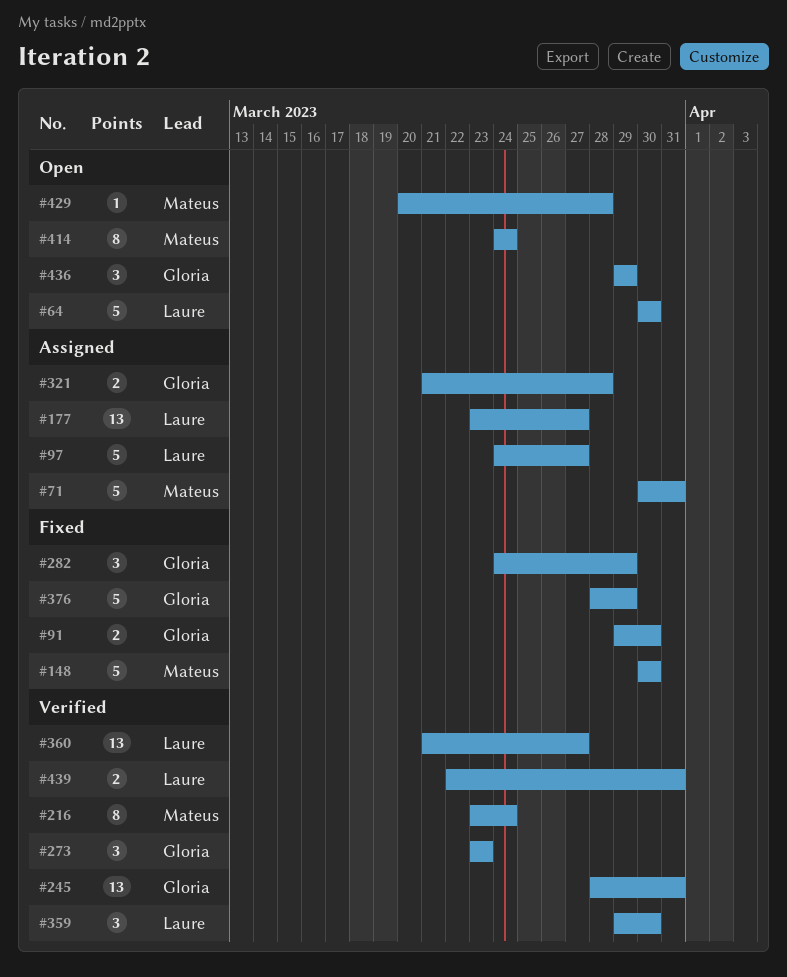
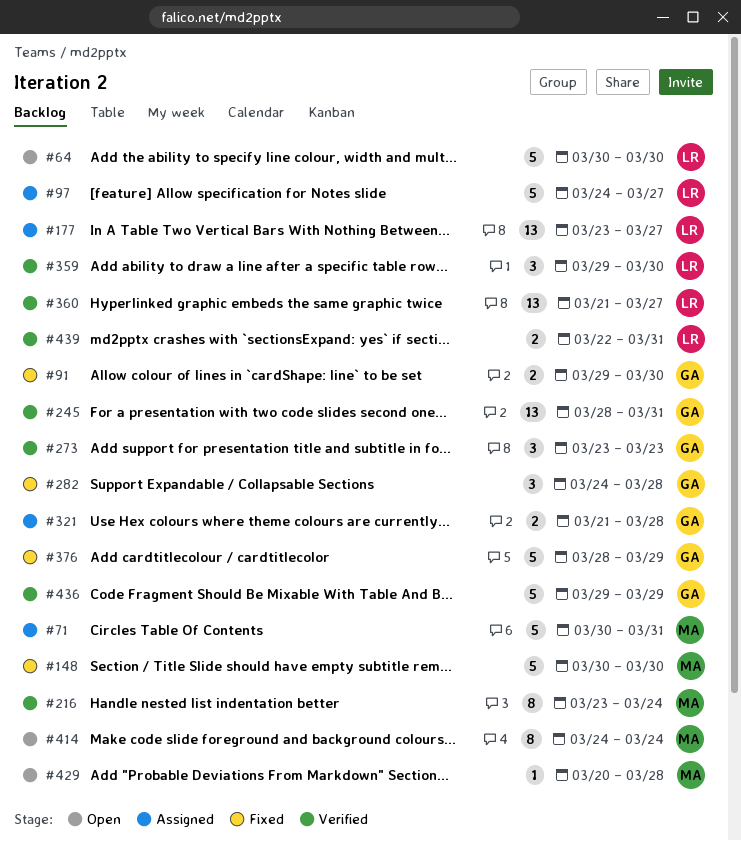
#282, due: Mar 29 -> Mar 28
#436, status: Open -> Verified
#436, estimate: 3 -> 5

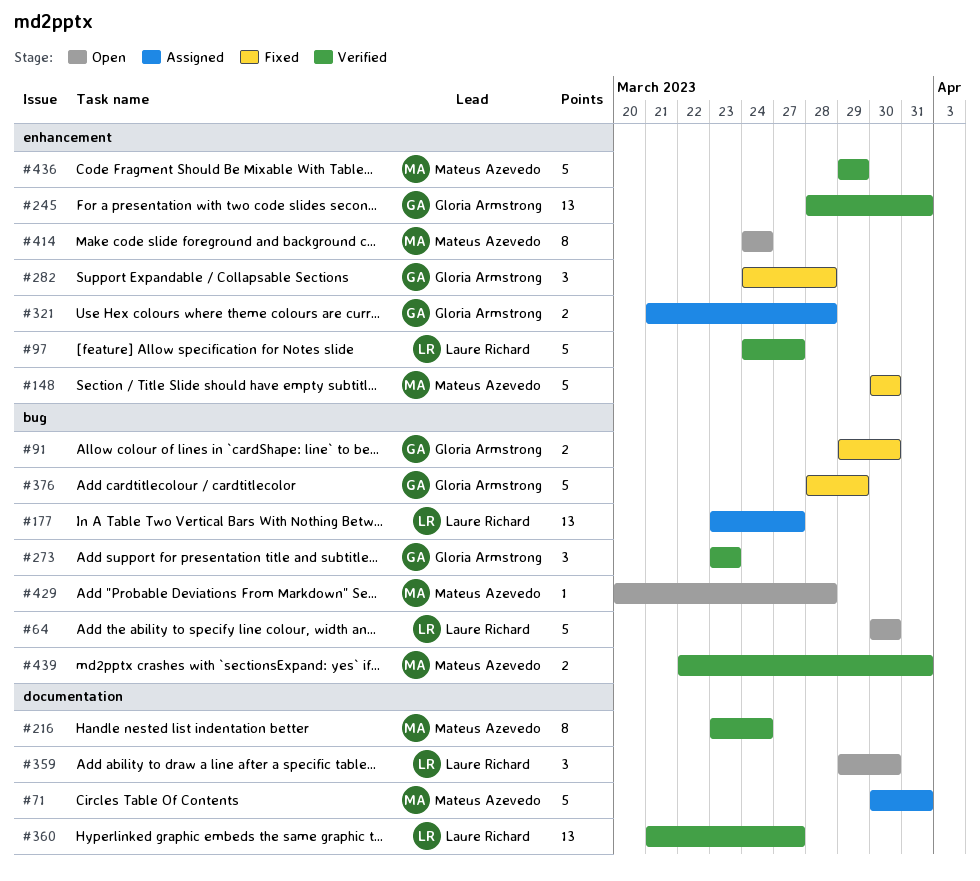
#97, status: Assigned -> Verified
#359, status: Verified -> Open
#436, owner: Gloria Armstrong -> Mateus Azevedo
#439, owner: Laure Richard -> Mateus Azevedo

